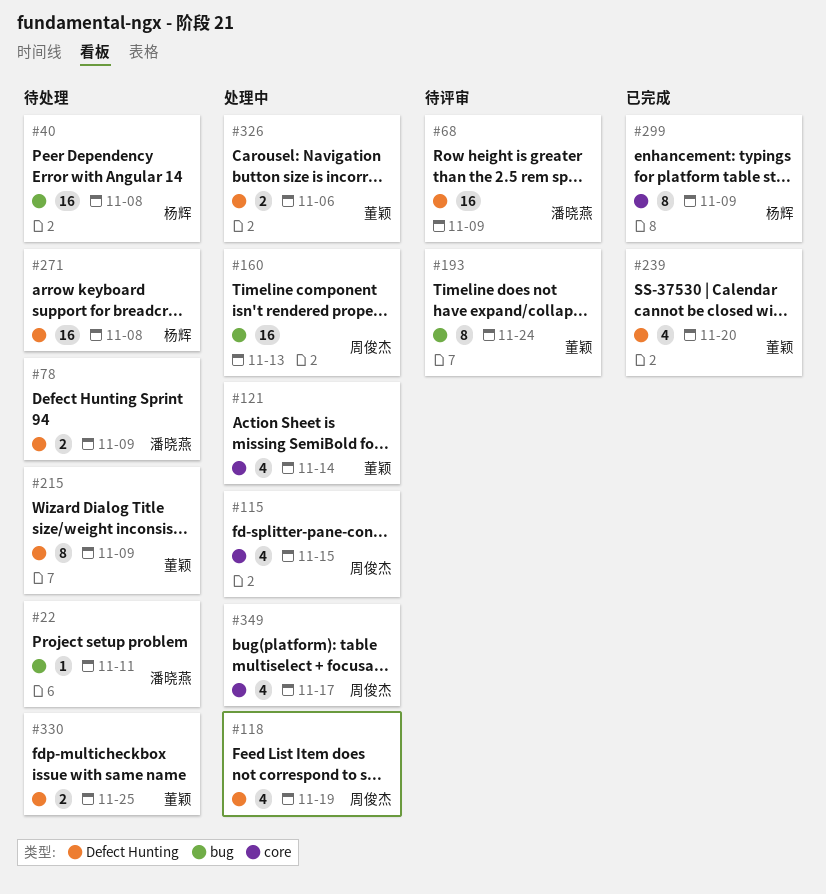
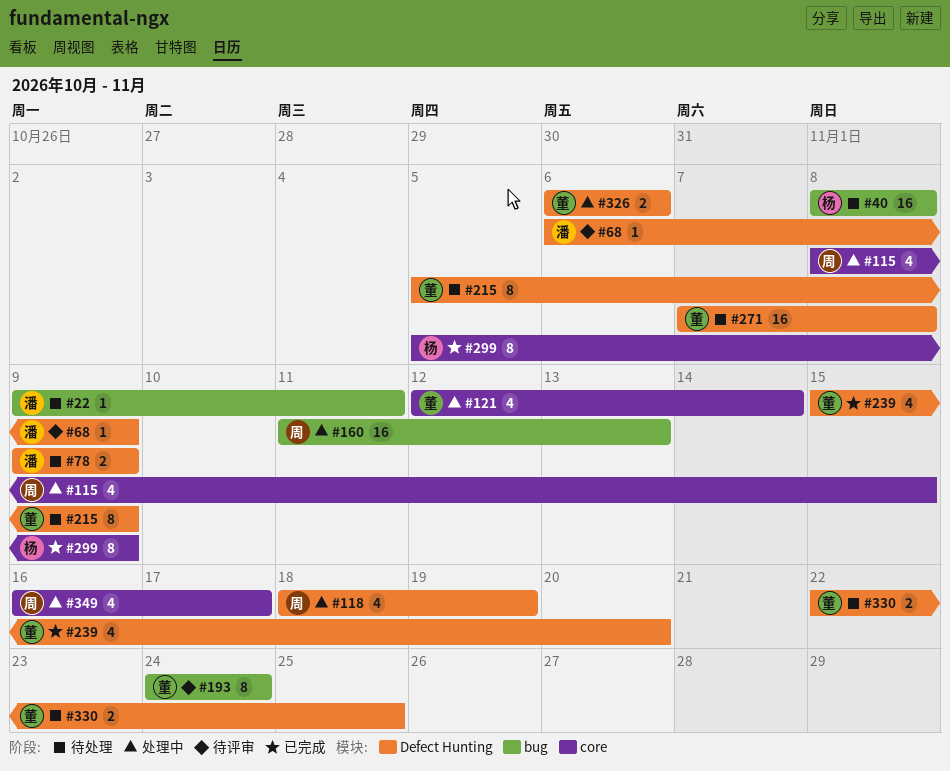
#68, estimate: 16 -> 1
#271, owner: 杨辉 -> 董颖

